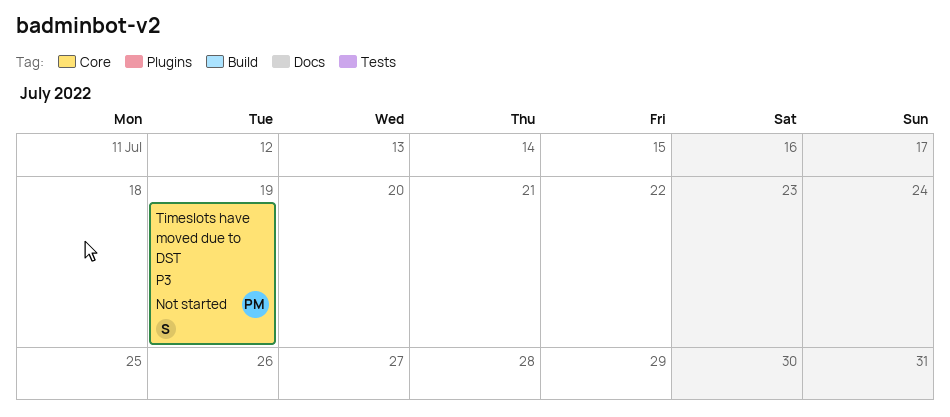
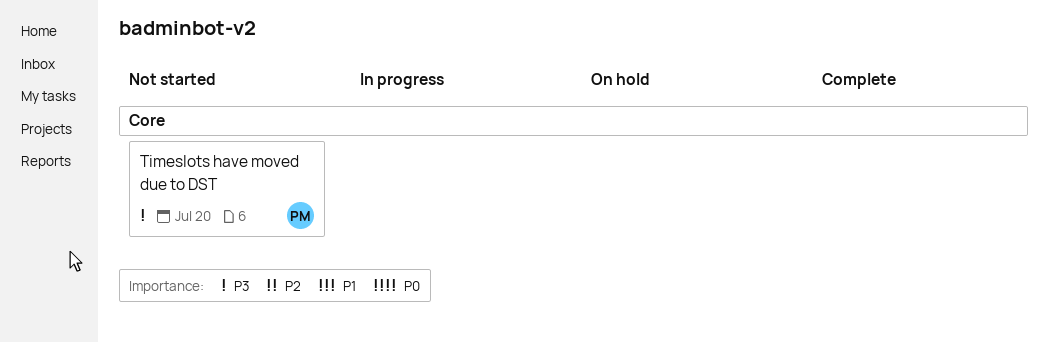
Timeslots have moved due to DST, due: Jul 19 -> Jul 20

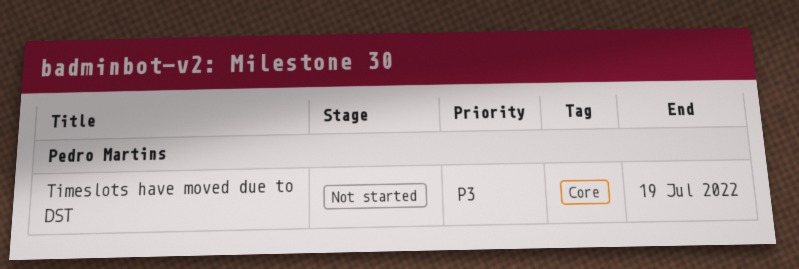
Timeslots have moved due to DST, due: Jul 20 -> Jul 19

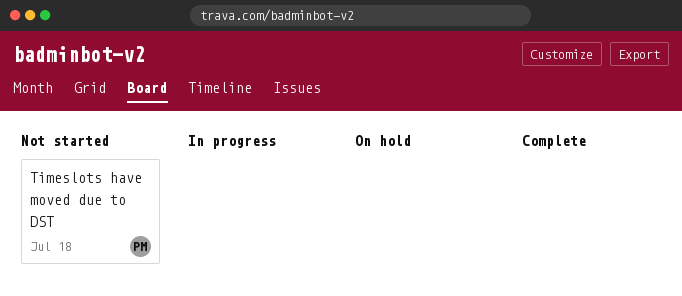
Timeslots have moved due to DST, due: Jul 19 -> Jul 18

